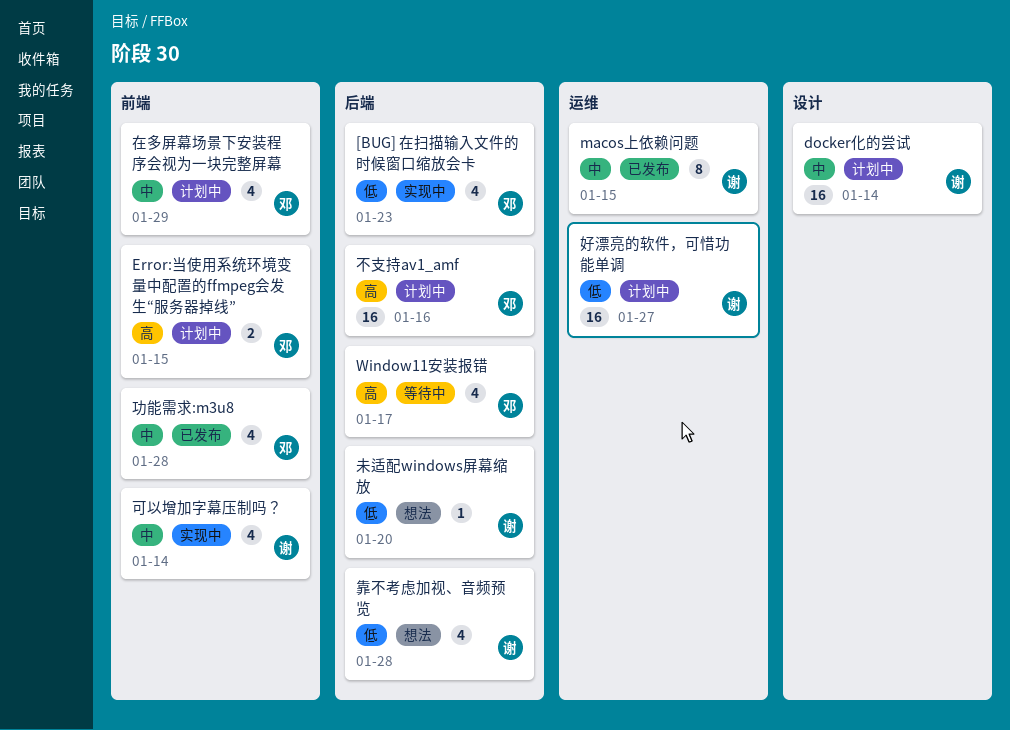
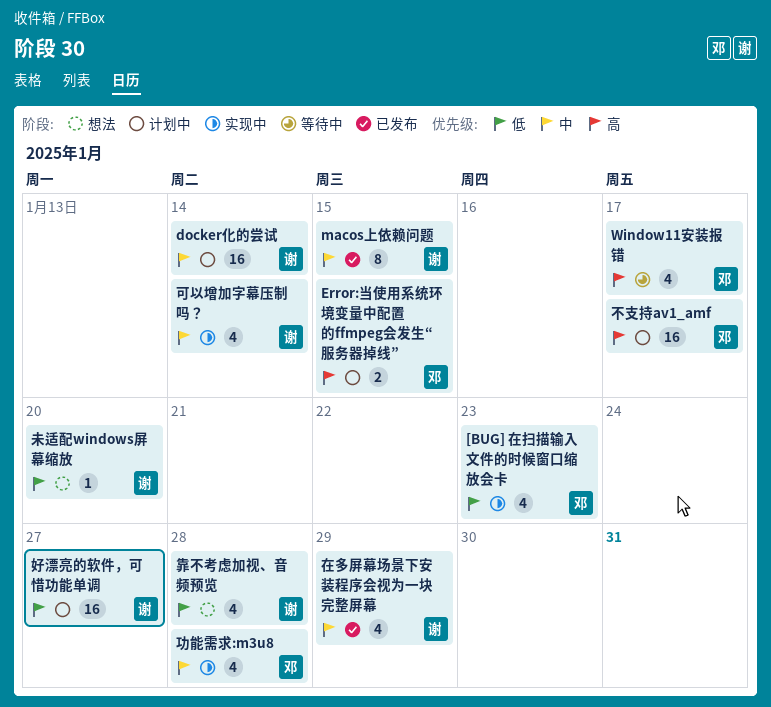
不支持av1_amf, due: Jan 16 -> Jan 17
功能需求:m3u8, status: 已发布 -> 实现中
在多屏幕场景下安装程序会视为一块完整屏幕, status: 计划中 -> 已发布
在多屏幕场景下安装程序会视为一块完整屏幕, owner: 邓 -> 谢

